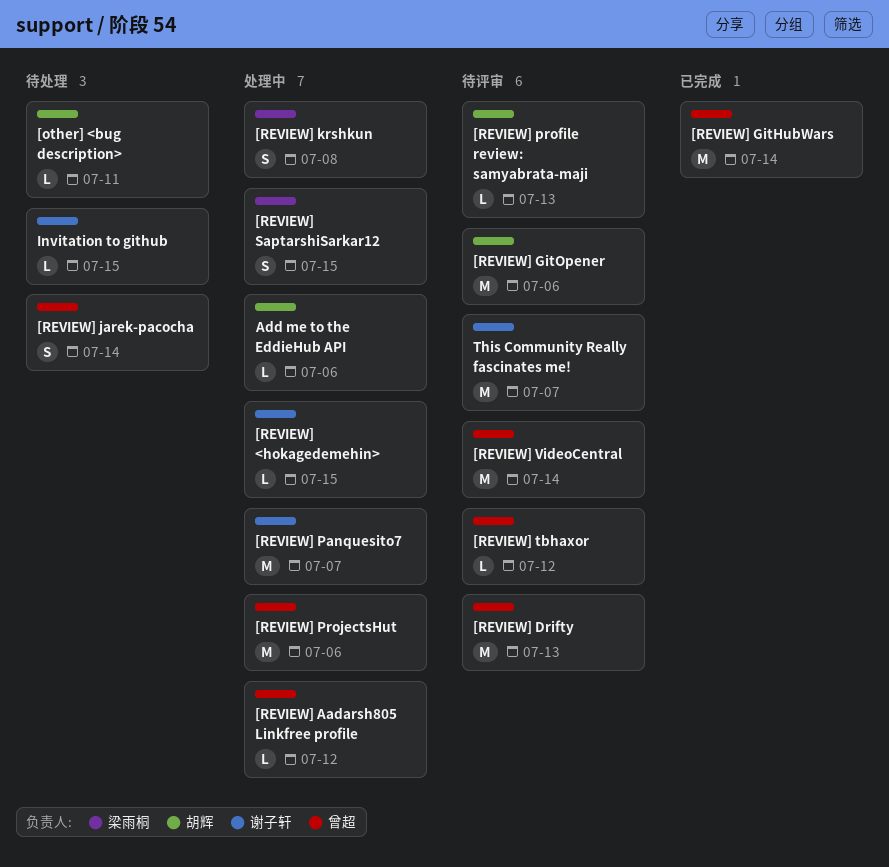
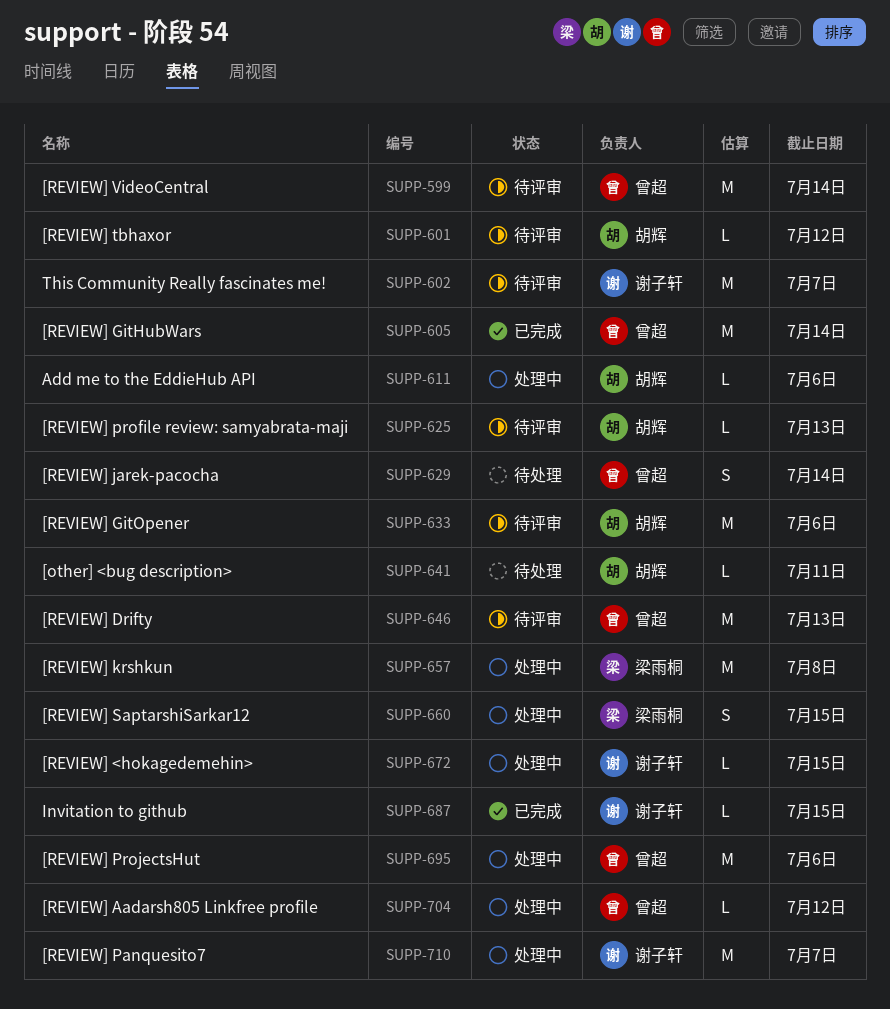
[REVIEW] krshkun, estimate: S -> M
[REVIEW] tbhaxor, owner: 曾超 -> 胡辉
Invitation to github, status: 待处理 -> 已完成

